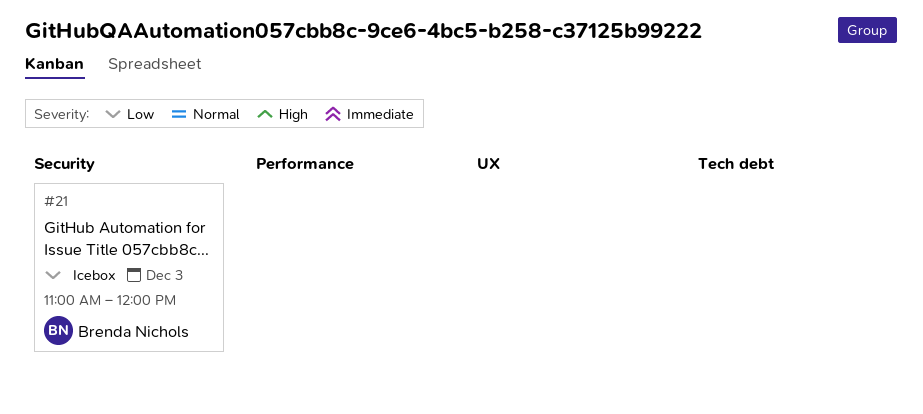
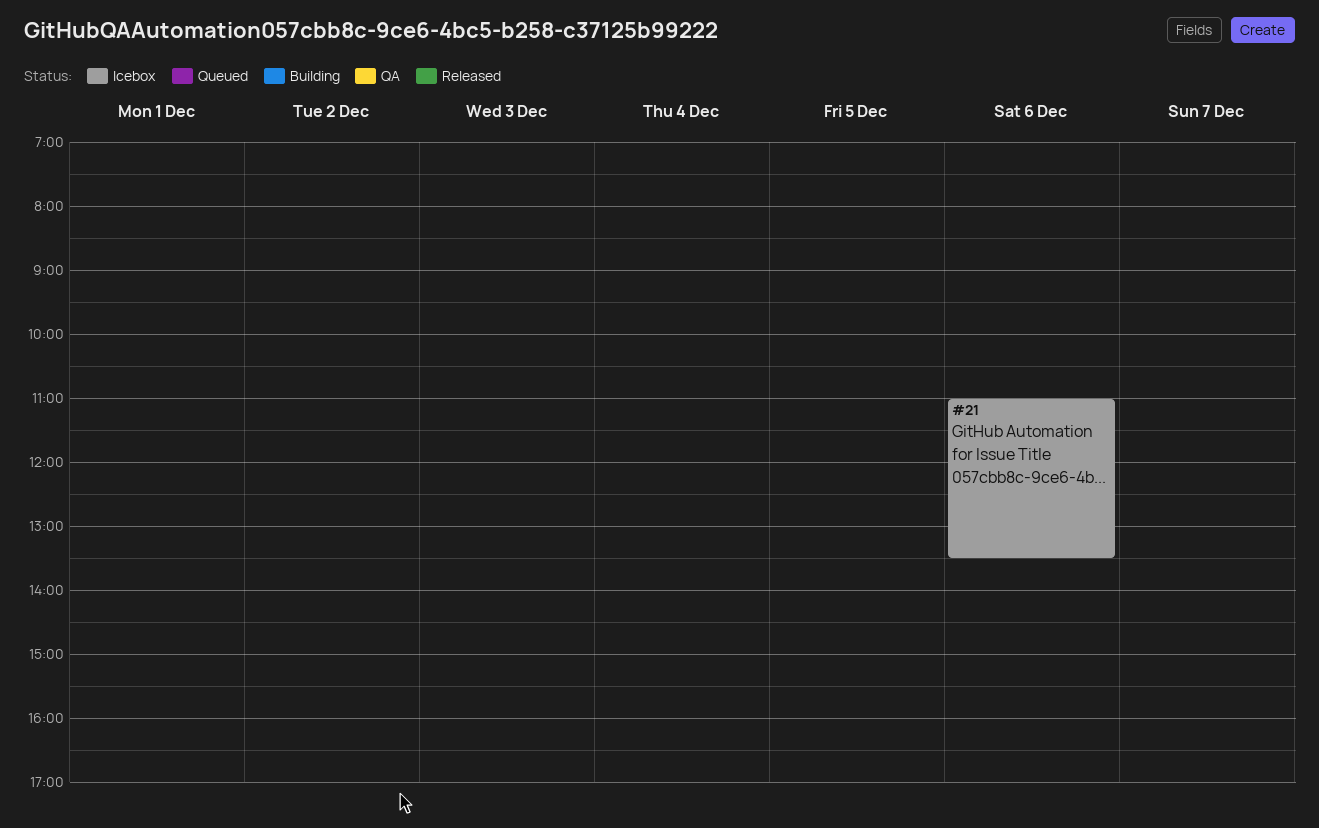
#21, day: Dec 3 -> Dec 6
#21, ends: 12:00 -> 13:30

